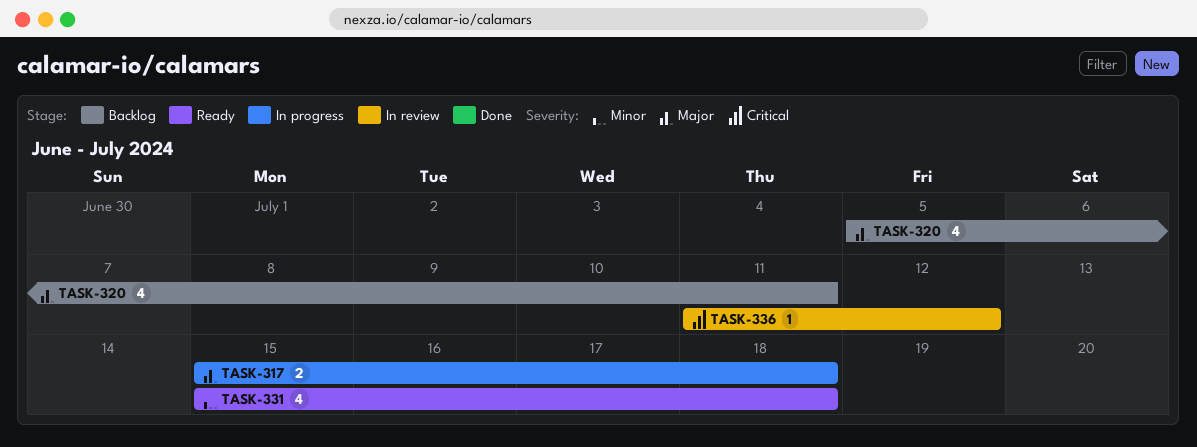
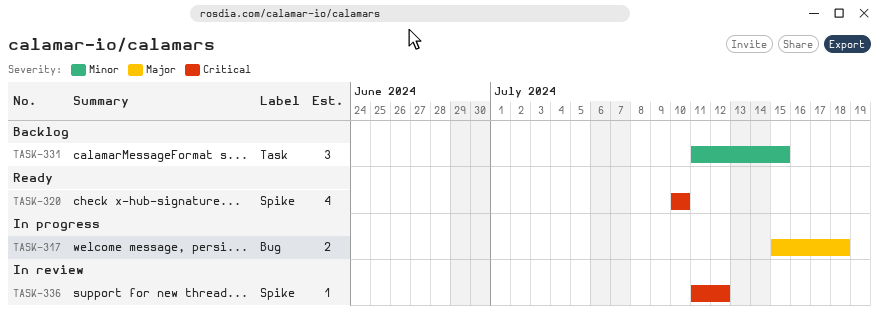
TASK-320, status: Backlog -> Ready
TASK-320, priority: Major -> Critical
TASK-320, start: Jul 5 -> Jul 10
TASK-320, due: Jul 11 -> Jul 10
TASK-331, status: Ready -> Backlog
TASK-331, estimate: 4 -> 3
TASK-331, start: Jul 15 -> Jul 11
TASK-331, due: Jul 18 -> Jul 15

